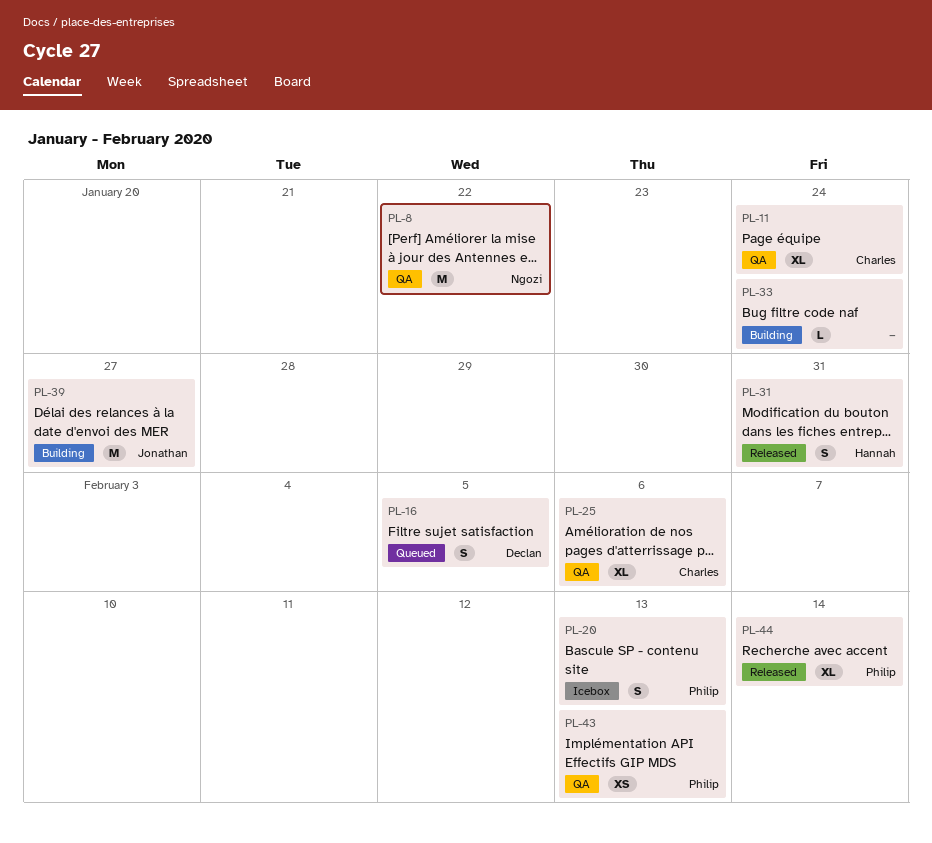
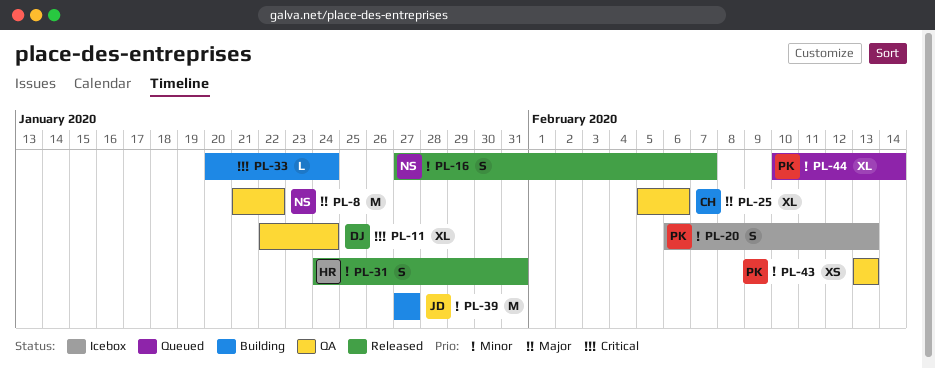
PL-11, owner: Charles -> Declan
PL-16, status: Queued -> Released
PL-16, owner: Declan -> Ngozi
PL-16, due: Feb 5 -> Feb 7
PL-44, status: Released -> Queued

